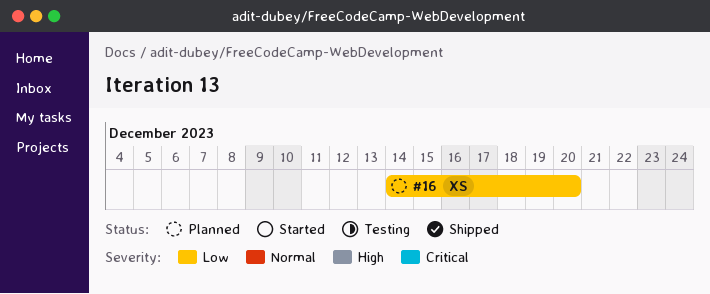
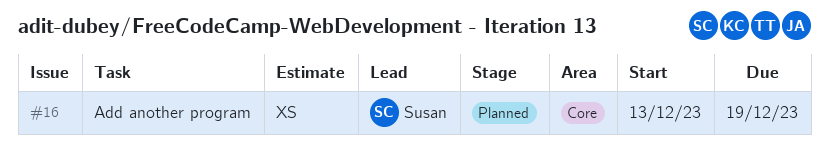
#16, start: Dec 14 -> Dec 13
#16, due: Dec 20 -> Dec 19

